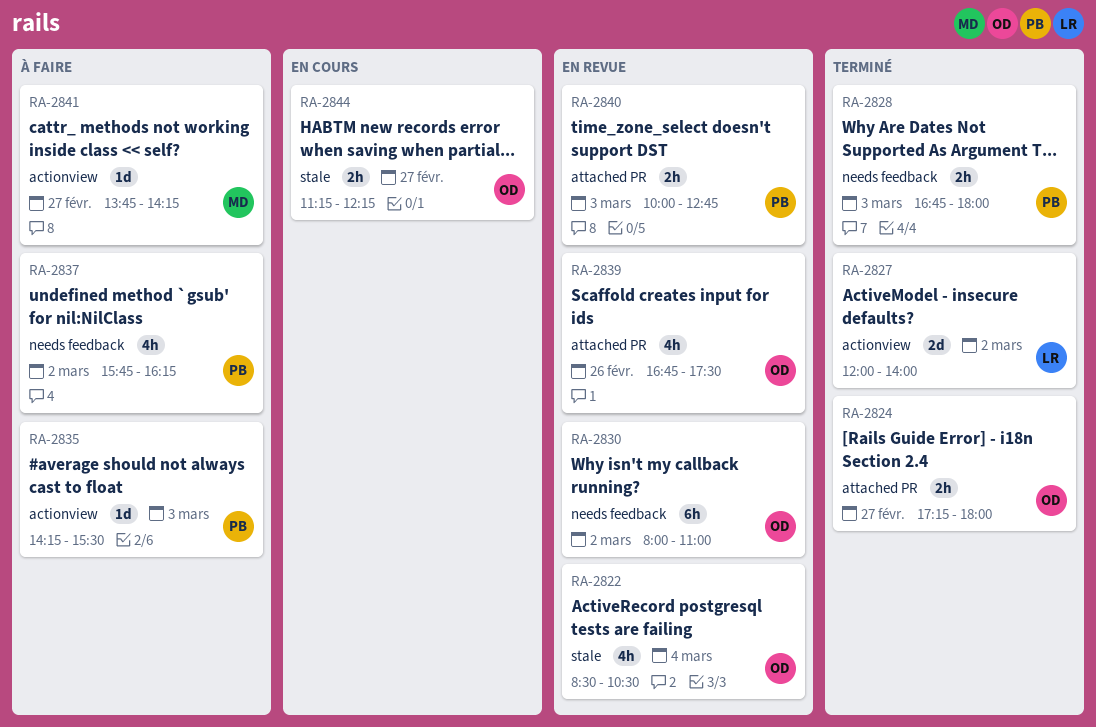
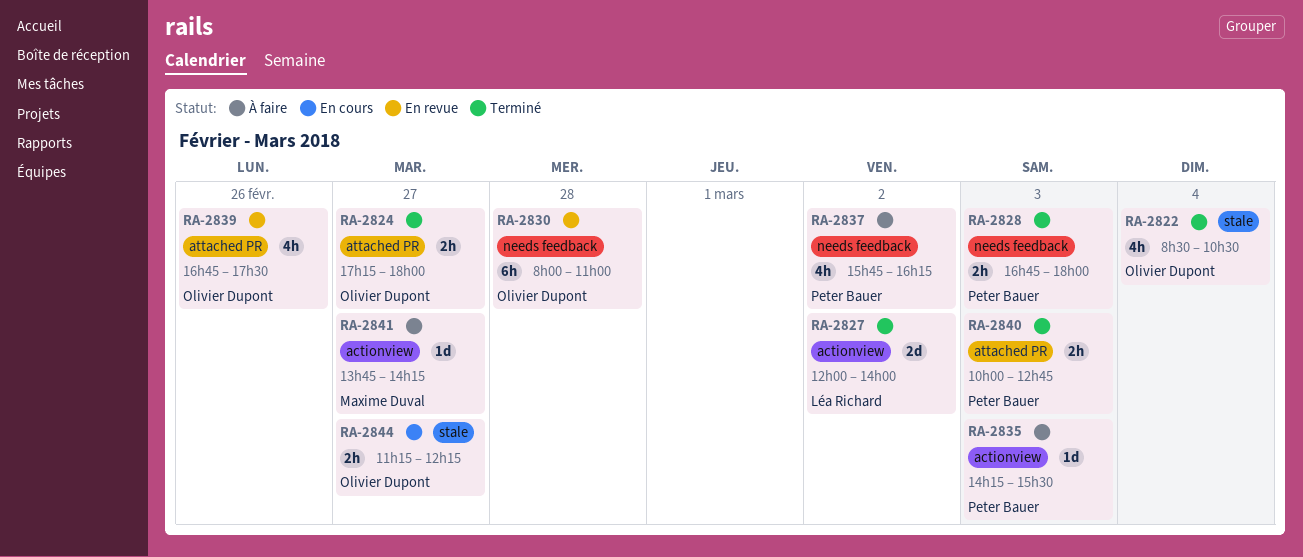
RA-2822, status: En revue -> Terminé
RA-2830, day: Mar 2 -> Feb 28
RA-2840, status: En revue -> Terminé

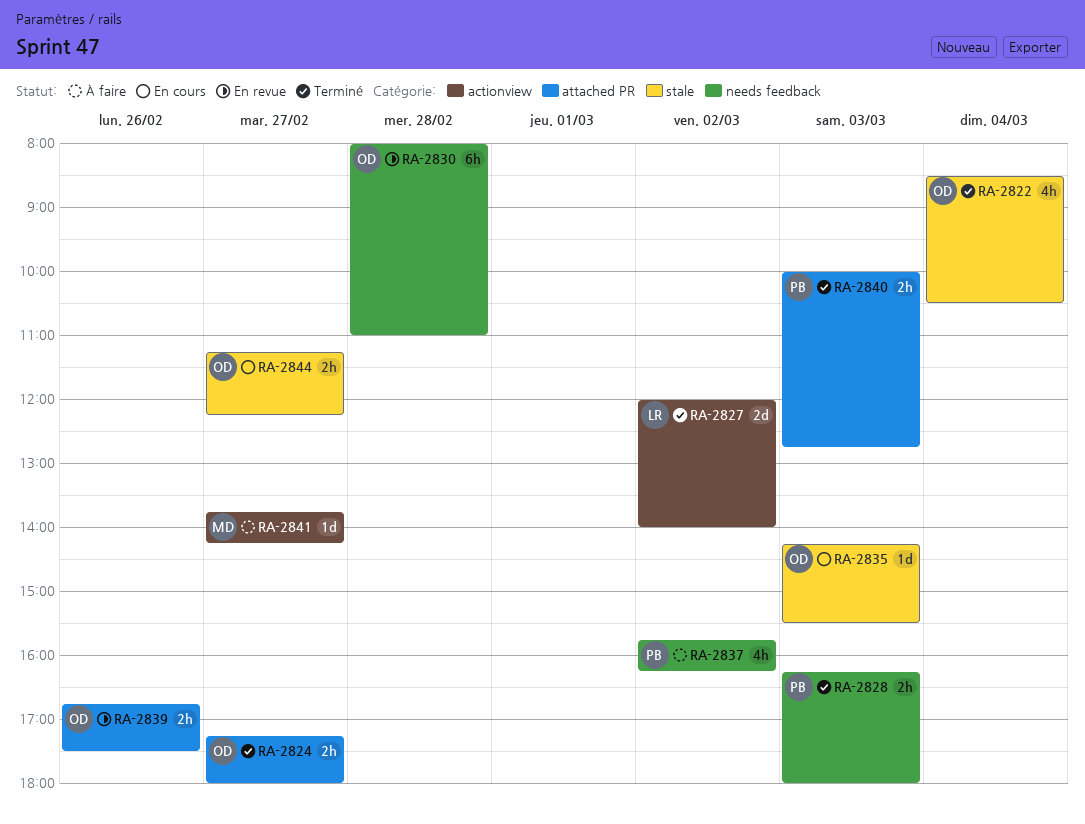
RA-2828, begins: 16:45 -> 16:15
RA-2835, status: À faire -> En cours
RA-2835, owner: Peter Bauer -> Olivier Dupont
RA-2835, label: actionview -> stale
RA-2839, estimate: 4h -> 2h

